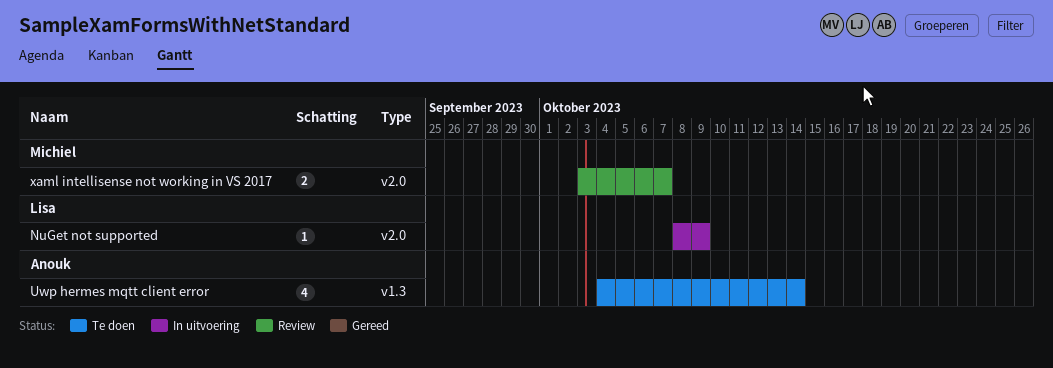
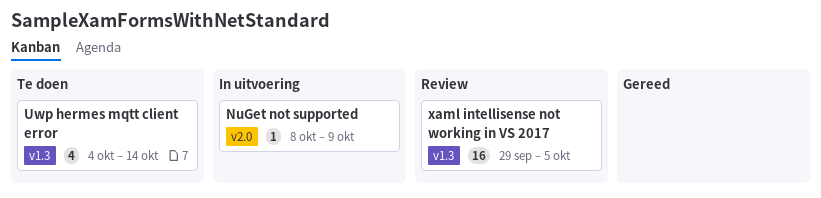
xaml intellisense not working in VS 2017, label: v2.0 -> v1.3
xaml intellisense not working in VS 2017, estimate: 2 -> 16
xaml intellisense not working in VS 2017, start: Oct 3 -> Sep 29
xaml intellisense not working in VS 2017, due: Oct 7 -> Oct 5

